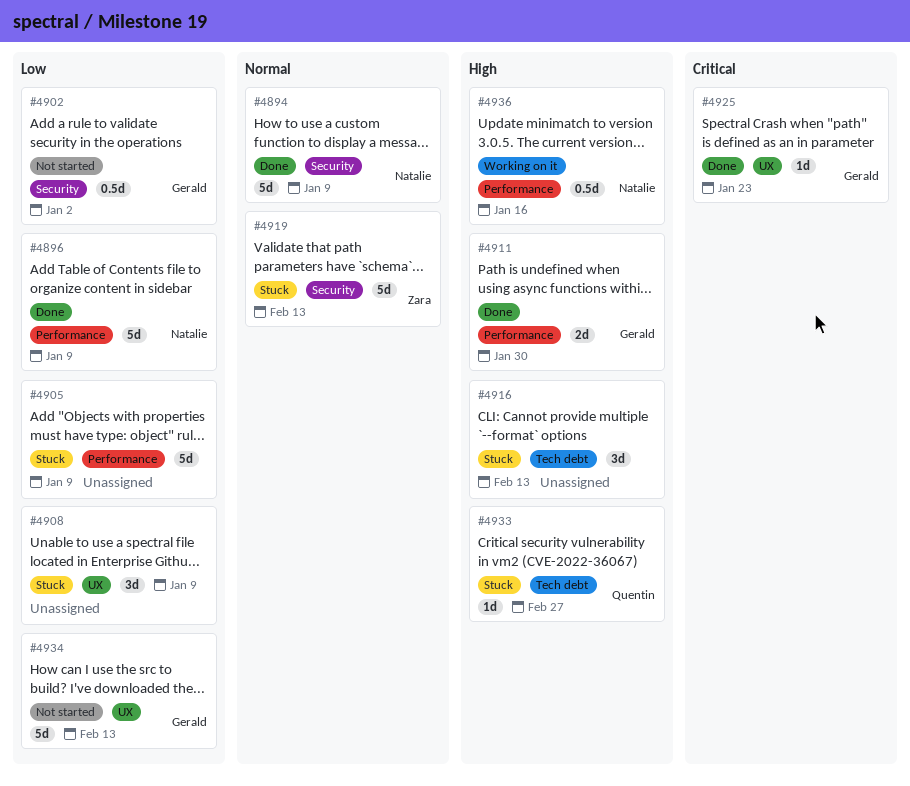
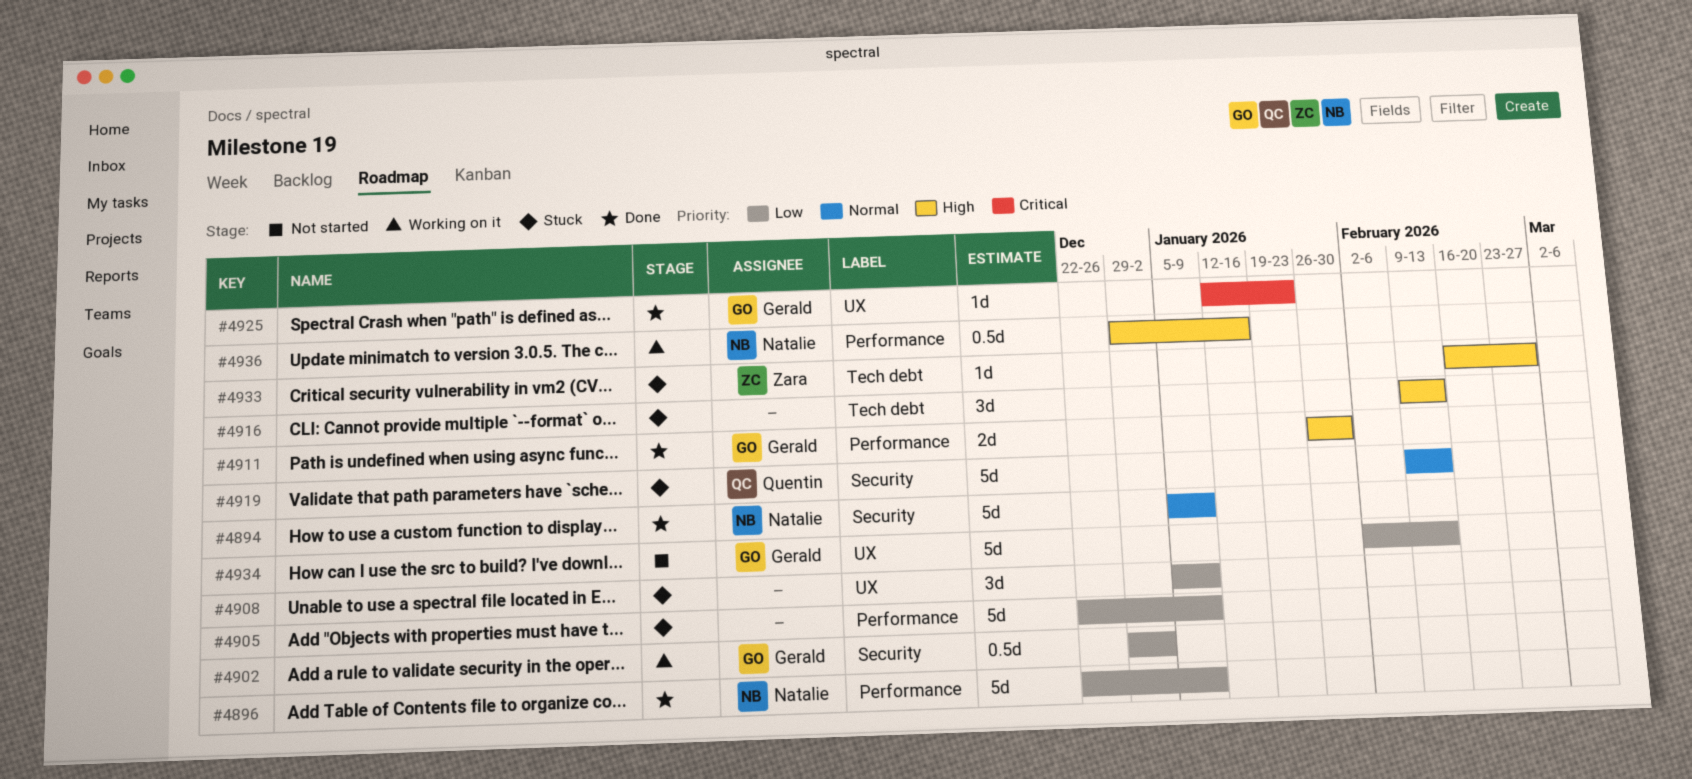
#4902, status: Not started -> Working on it
#4919, owner: Zara -> Quentin
#4933, owner: Quentin -> Zara

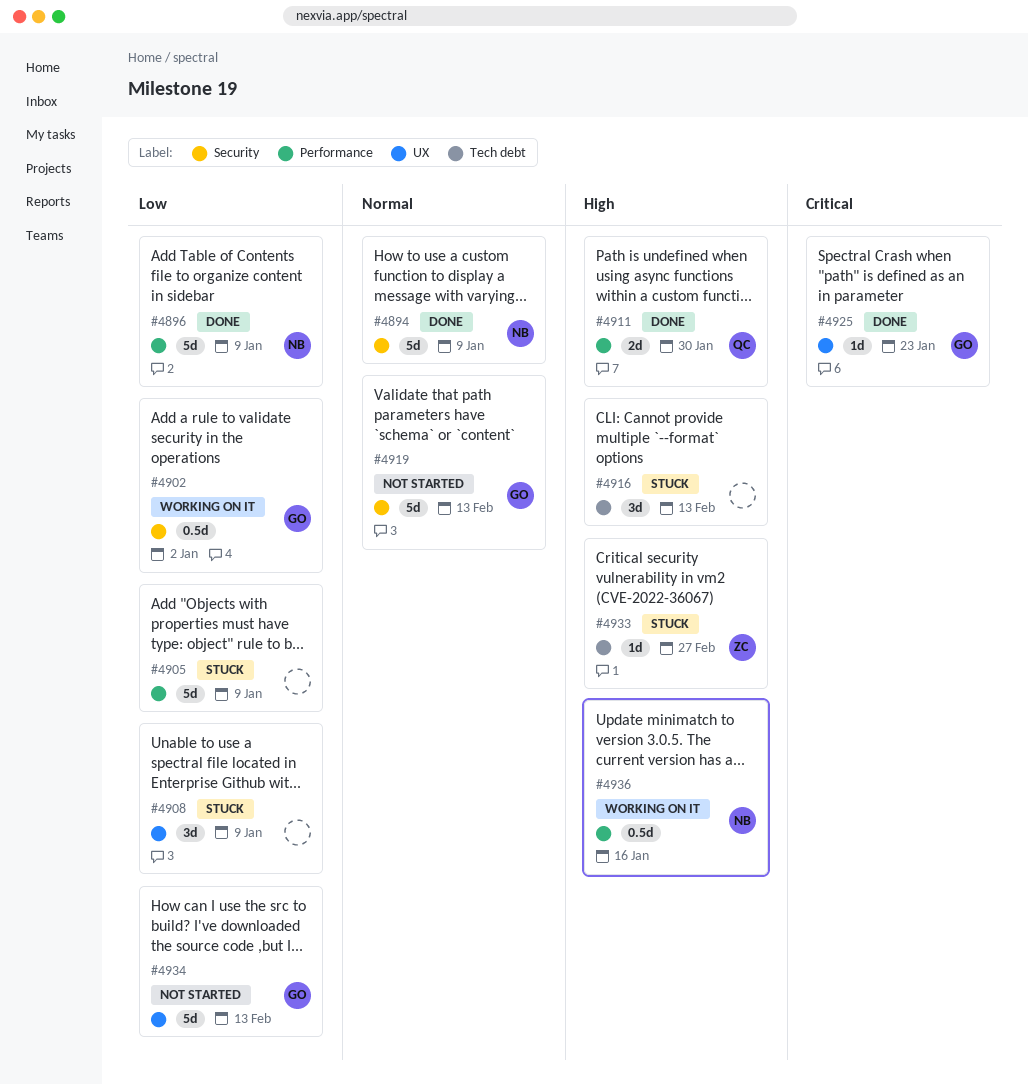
#4911, owner: Gerald -> Quentin
#4919, status: Stuck -> Not started
#4919, owner: Quentin -> Gerald

